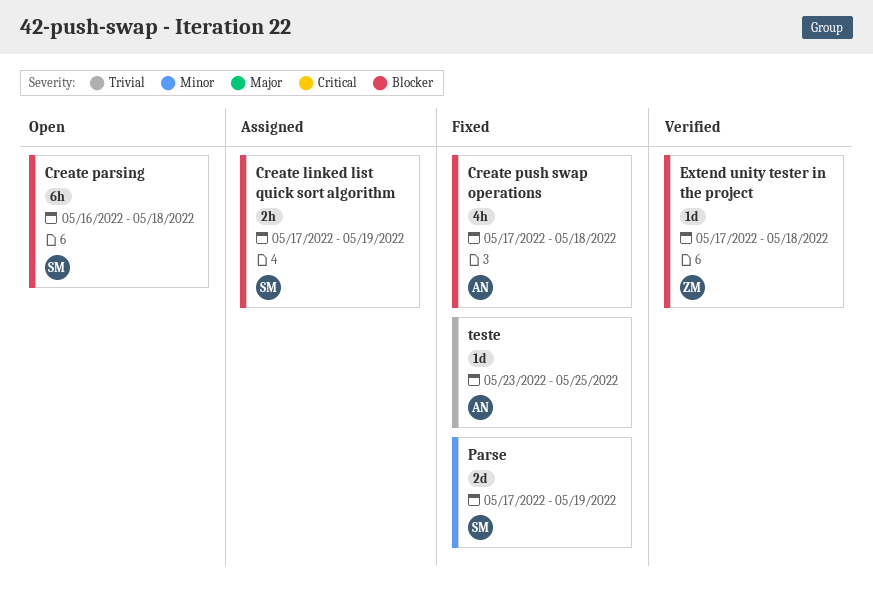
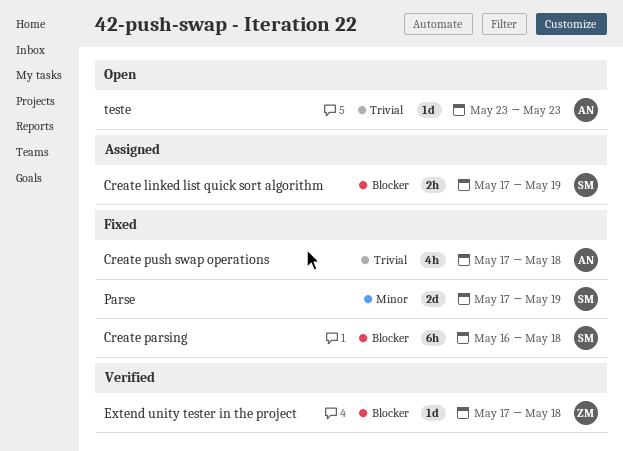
Create parsing, status: Open -> Fixed
Create push swap operations, priority: Blocker -> Trivial
teste, status: Fixed -> Open
teste, due: May 25 -> May 23

